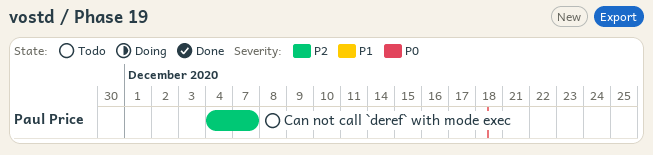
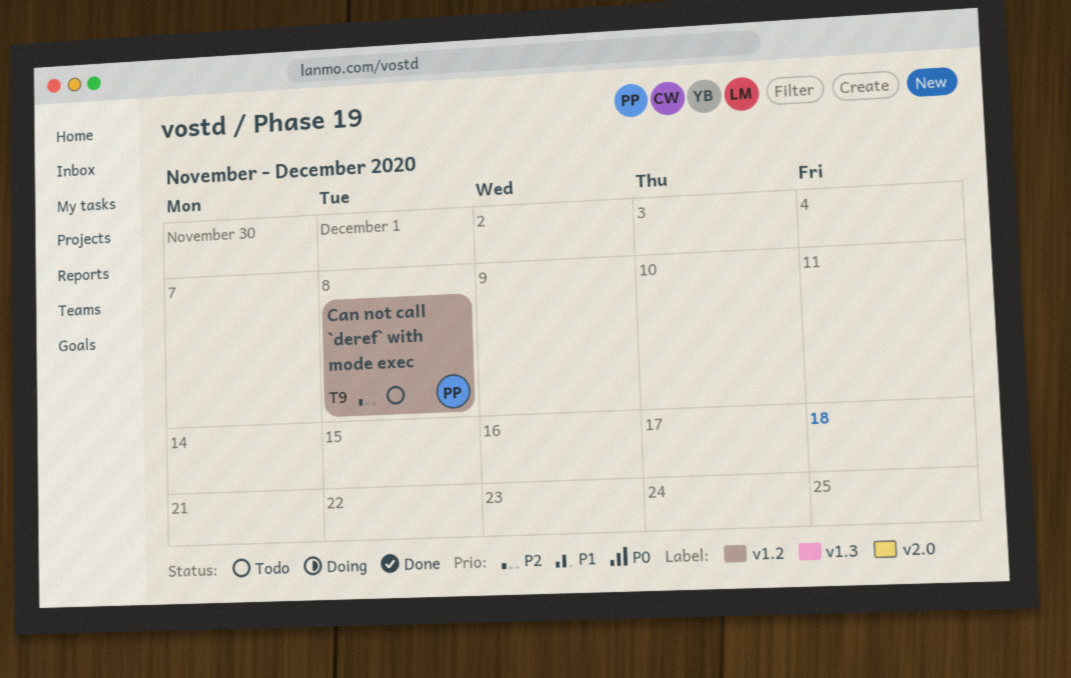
Can not call `deref` with mode exec, due: Dec 7 -> Dec 8

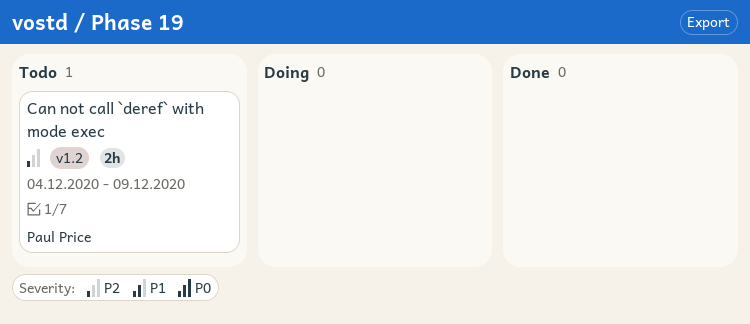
Can not call `deref` with mode exec, due: Dec 8 -> Dec 9

